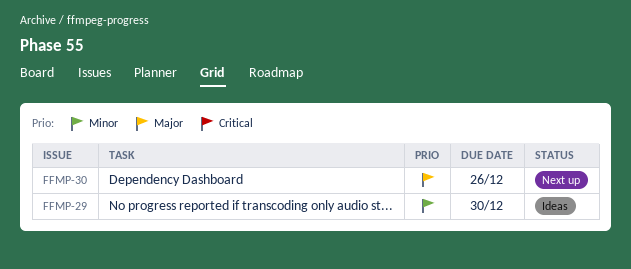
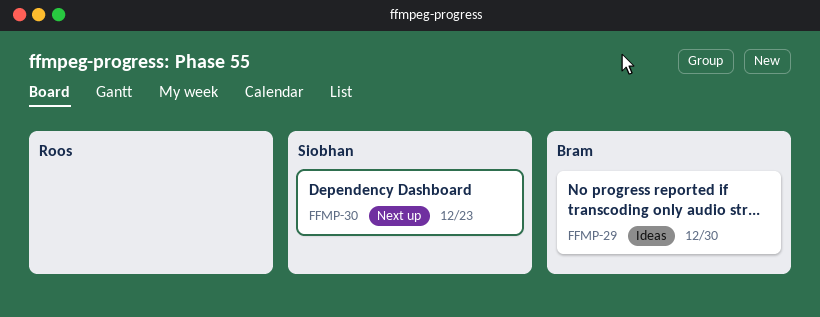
FFMP-30, due: Dec 26 -> Dec 23

